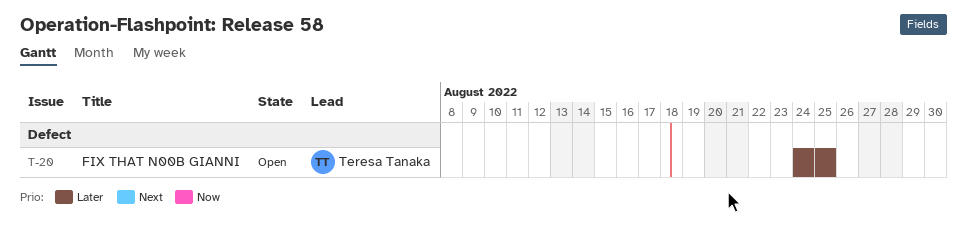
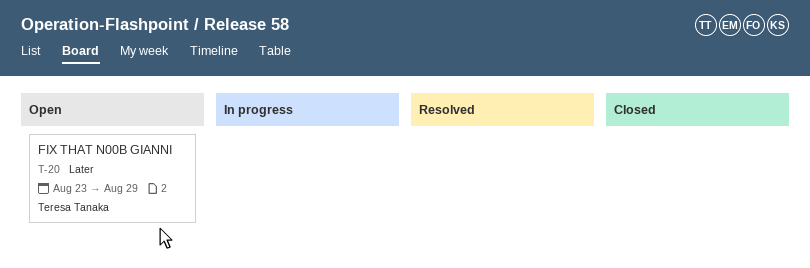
T-20, start: Aug 24 -> Aug 23
T-20, due: Aug 25 -> Aug 29

